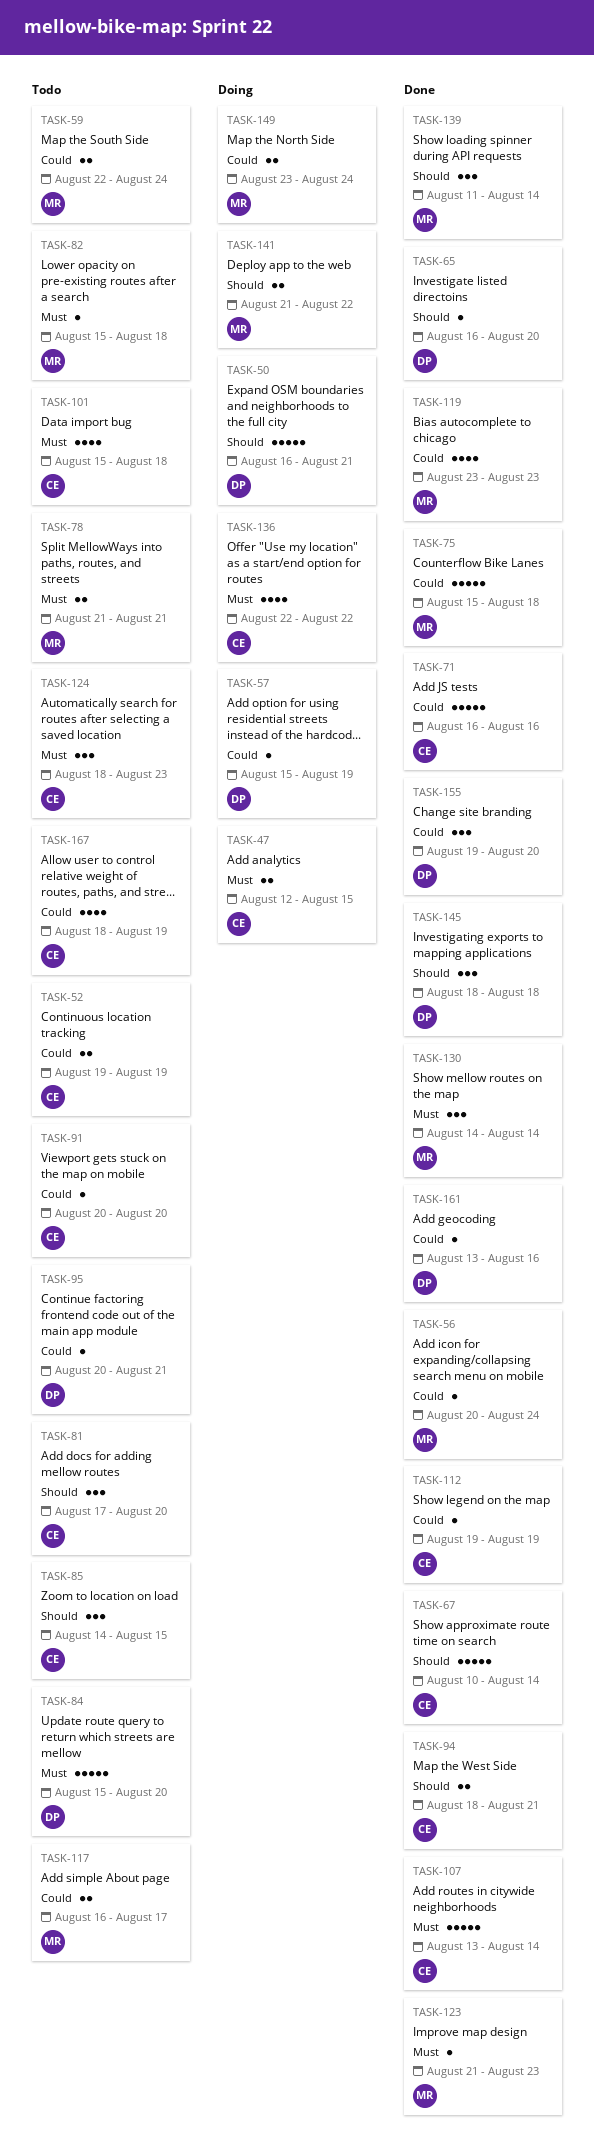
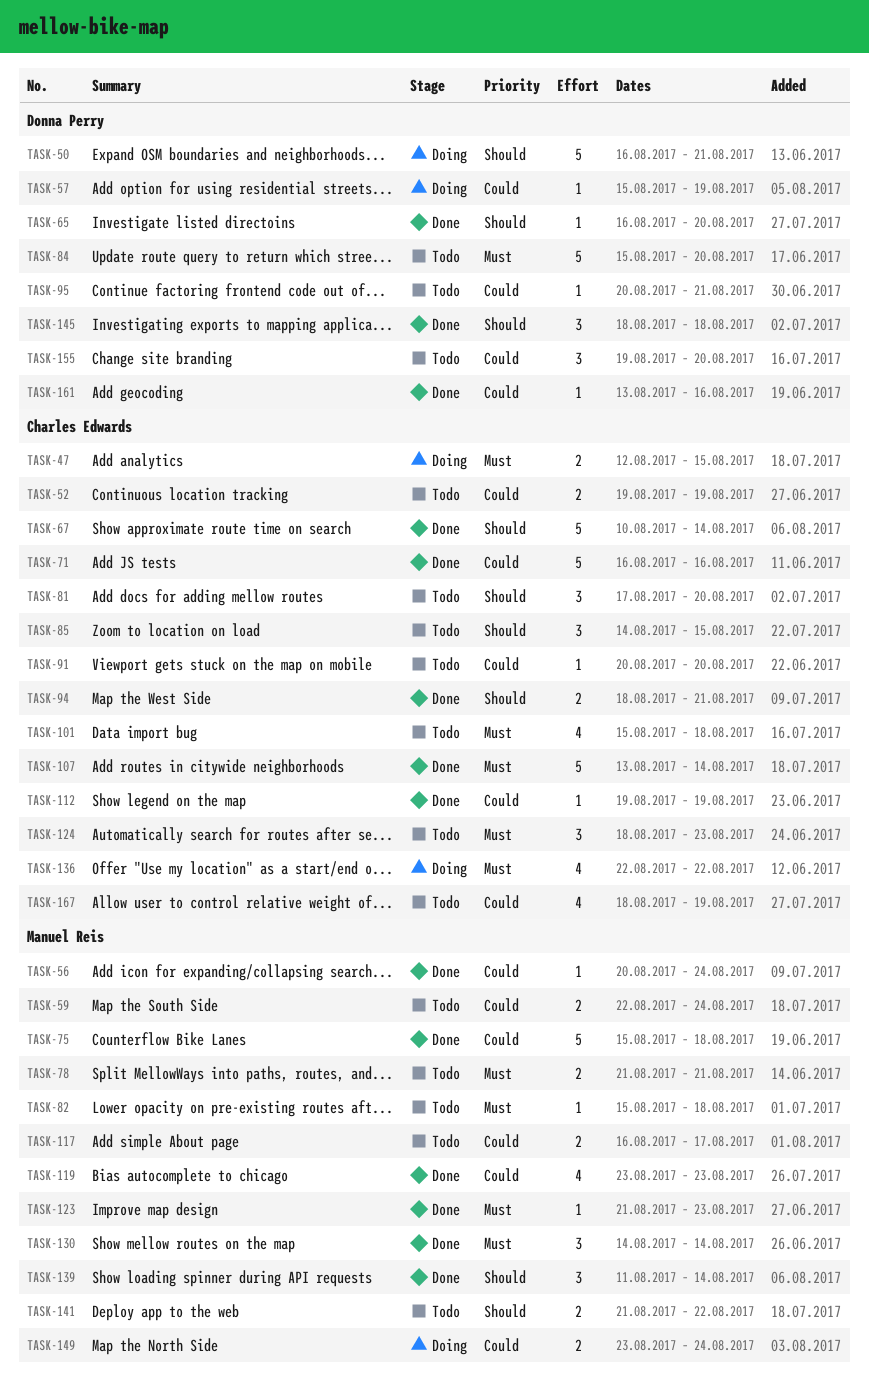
TASK-141, status: Doing -> Todo
TASK-155, status: Done -> Todo

